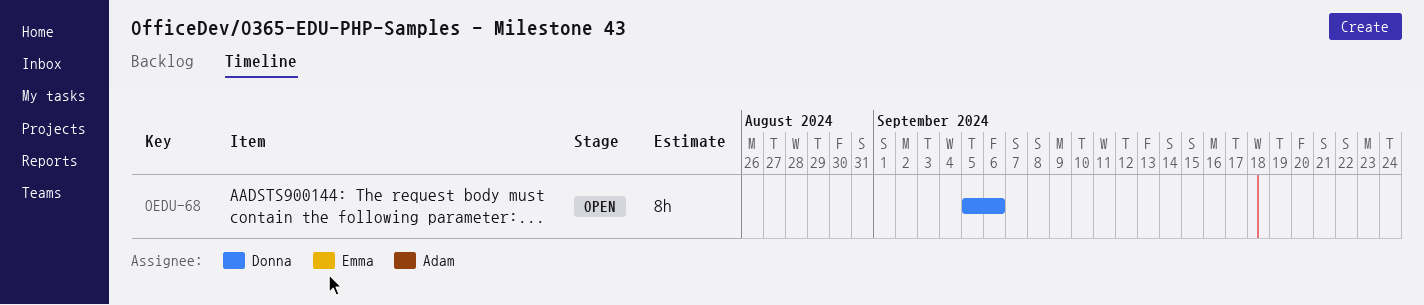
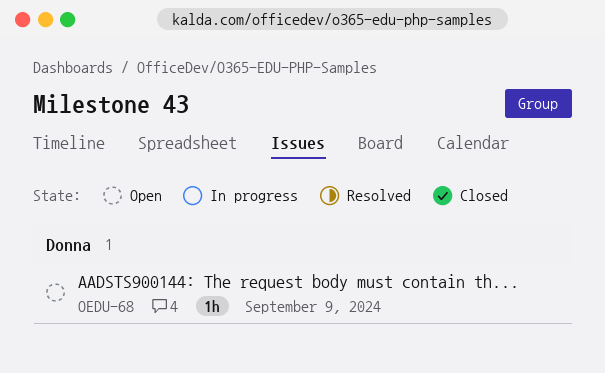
OEDU-68, estimate: 8h -> 1h
OEDU-68, due: Sep 6 -> Sep 9

